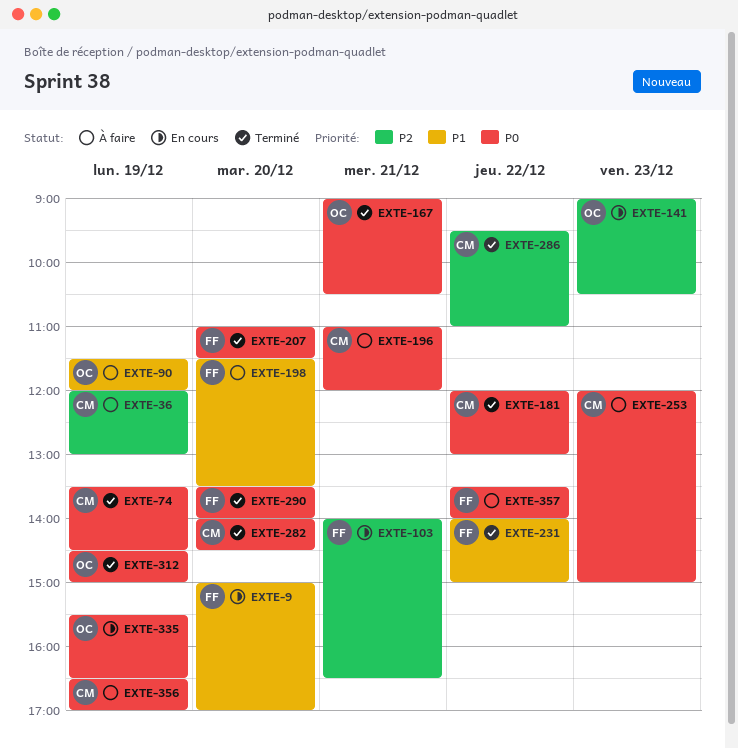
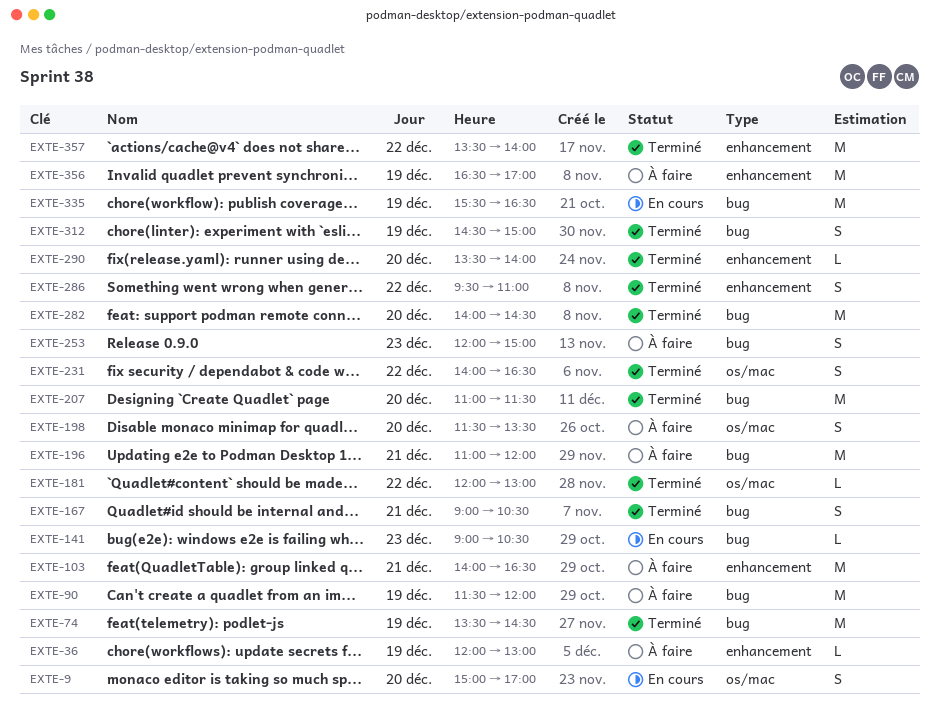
EXTE-103, status: En cours -> À faire
EXTE-231, ends: 15:00 -> 16:30
EXTE-357, status: À faire -> Terminé

